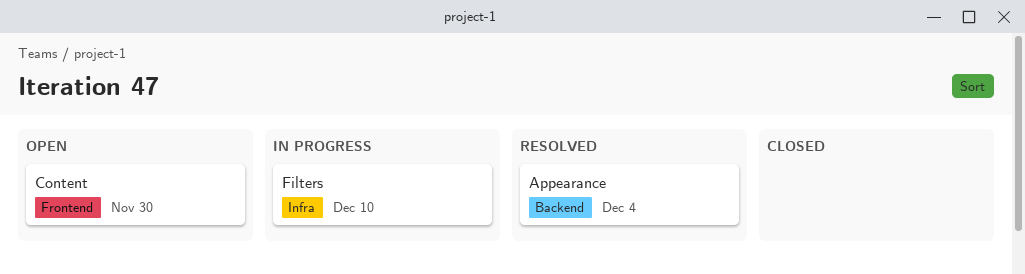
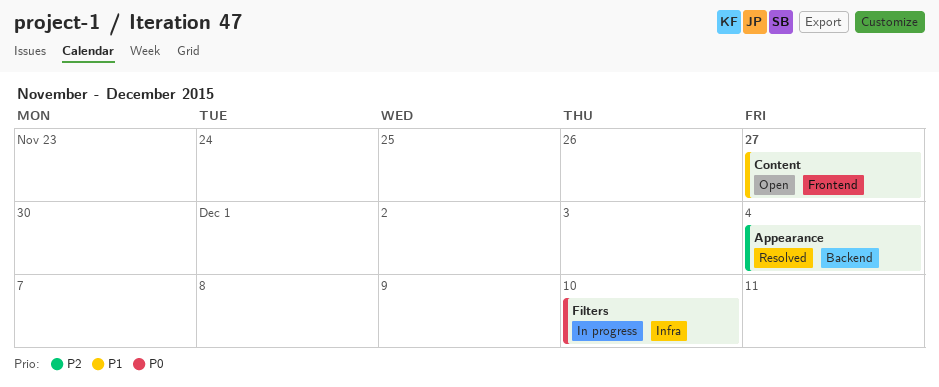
Content, due: Nov 30 -> Nov 27

